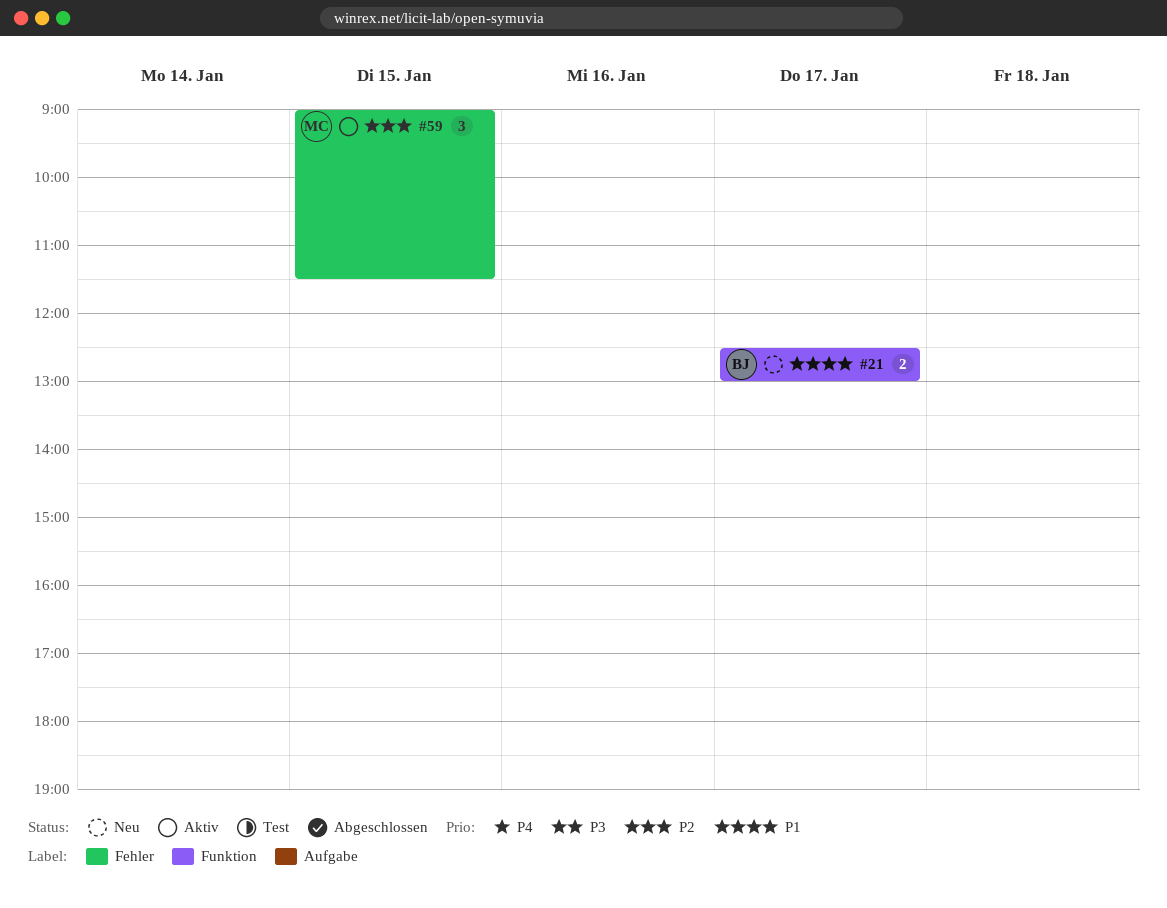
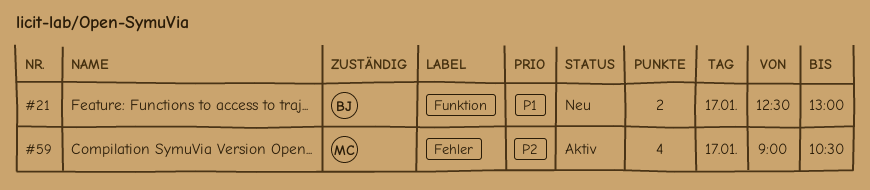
#59, estimate: 3 -> 4
#59, day: Jan 15 -> Jan 17
#59, ends: 11:30 -> 10:30

